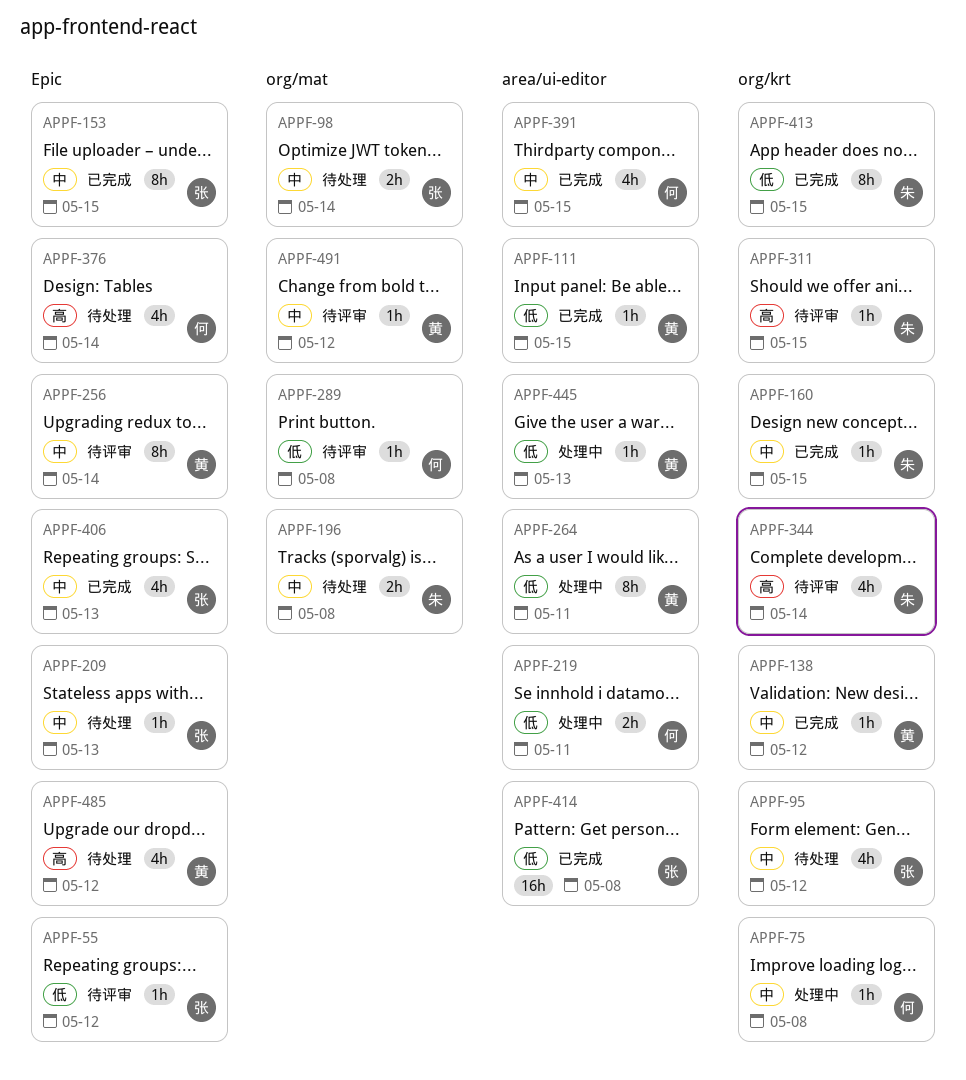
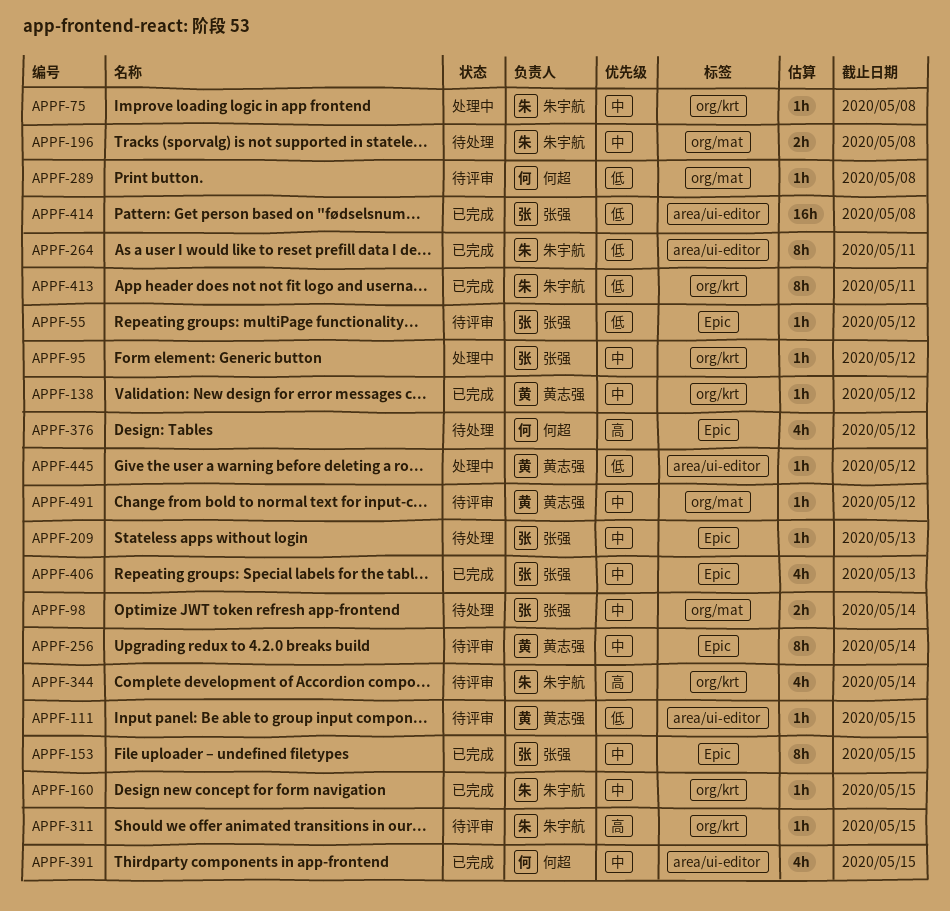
APPF-75, owner: 何超 -> 朱宇航
APPF-95, status: 待处理 -> 处理中
APPF-95, estimate: 4h -> 1h
APPF-111, status: 已完成 -> 待评审
APPF-219: present -> none
APPF-264, status: 处理中 -> 已完成
APPF-264, owner: 黄志强 -> 朱宇航
APPF-376, due: May 14 -> May 12
APPF-413, due: May 15 -> May 11
APPF-445, due: May 13 -> May 12
APPF-485: present -> none

